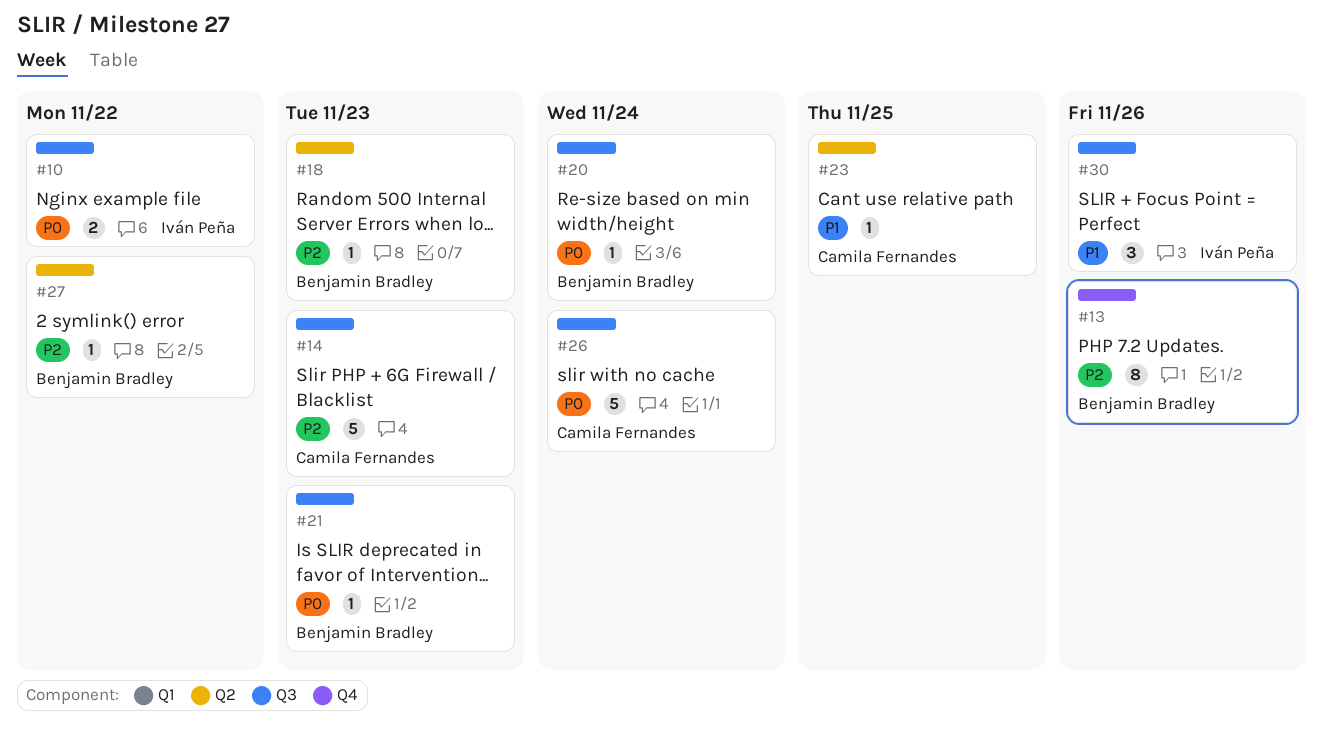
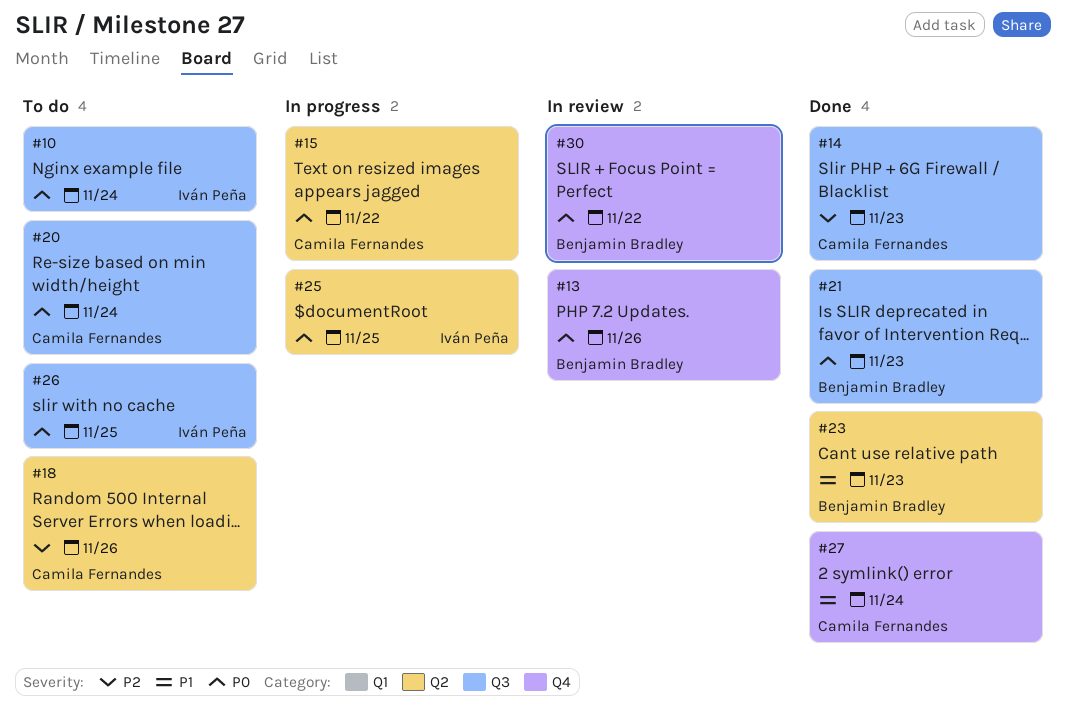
#10, due: Nov 22 -> Nov 24
#13, priority: P2 -> P0
#15: none -> present
#18, owner: Benjamin Bradley -> Camila Fernandes
#18, due: Nov 23 -> Nov 26
#20, owner: Benjamin Bradley -> Camila Fernandes
#23, owner: Camila Fernandes -> Benjamin Bradley
#23, due: Nov 25 -> Nov 23
#25: none -> present
#26, owner: Camila Fernandes -> Iván Peña
#26, due: Nov 24 -> Nov 25
#27, owner: Benjamin Bradley -> Camila Fernandes
#27, priority: P2 -> P1
#27, label: Q2 -> Q4
#27, due: Nov 22 -> Nov 24
#30, owner: Iván Peña -> Benjamin Bradley
#30, priority: P1 -> P0
#30, label: Q3 -> Q4
#30, due: Nov 26 -> Nov 22

